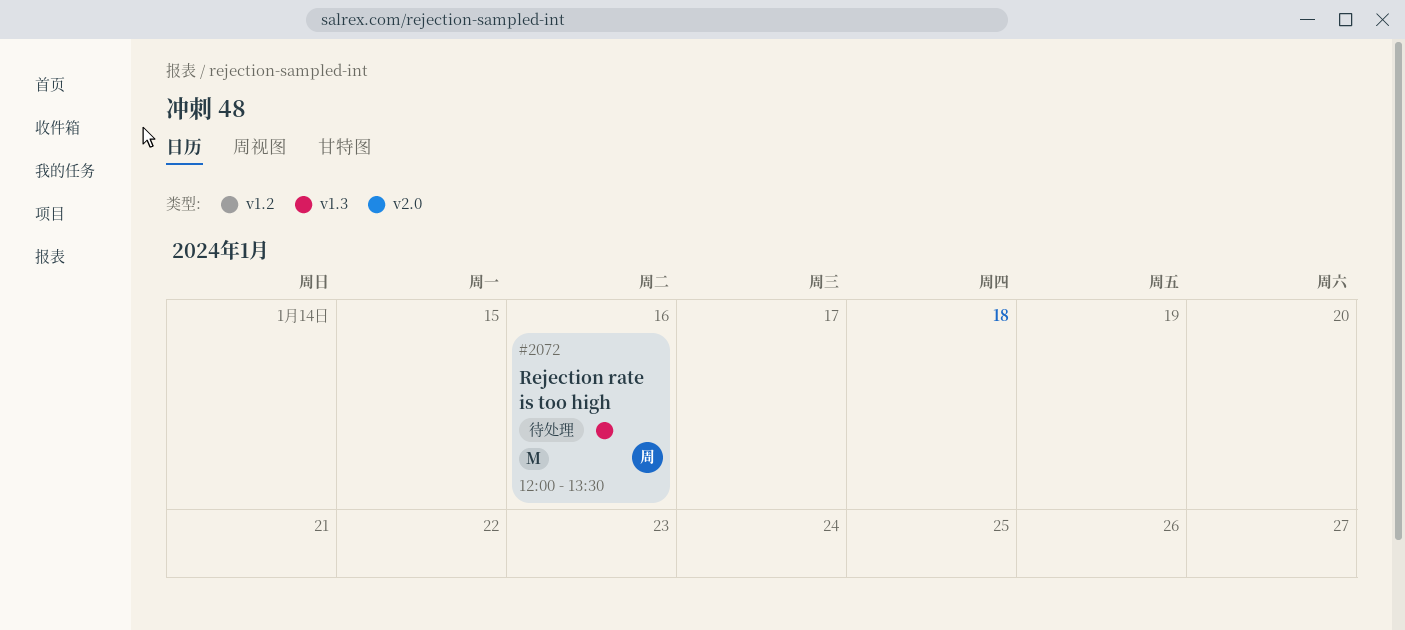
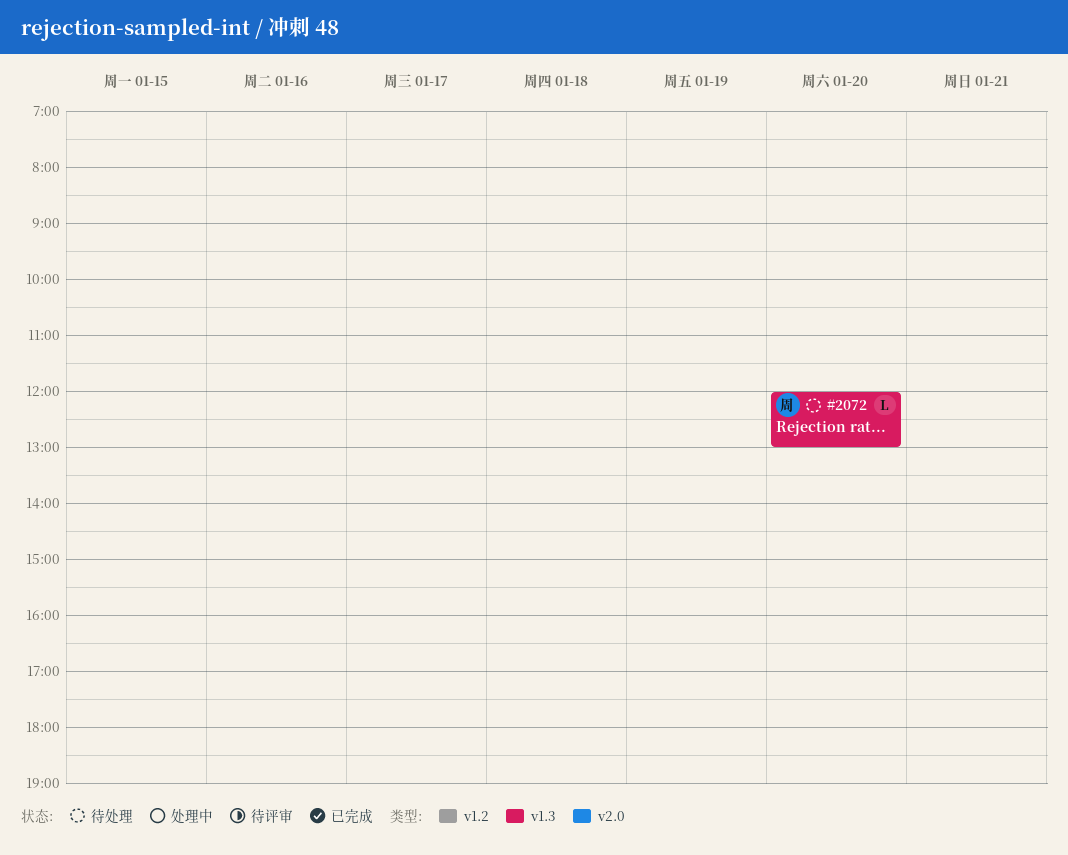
#2072, estimate: M -> L
#2072, day: Jan 16 -> Jan 20
#2072, ends: 13:30 -> 13:00

